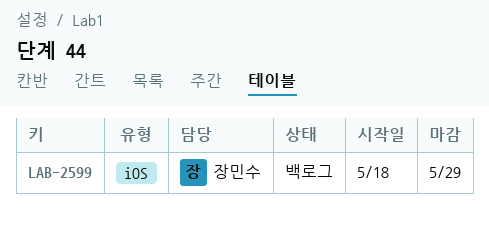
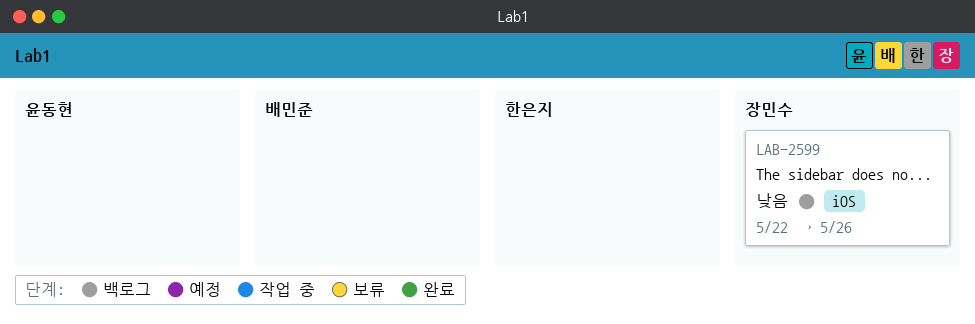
LAB-2599, start: May 18 -> May 22
LAB-2599, due: May 29 -> May 26

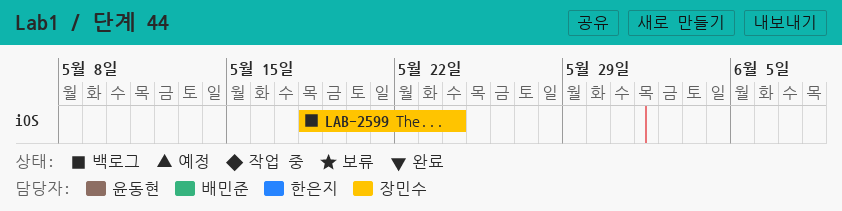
LAB-2599, start: May 22 -> May 18
LAB-2599, due: May 26 -> May 24

